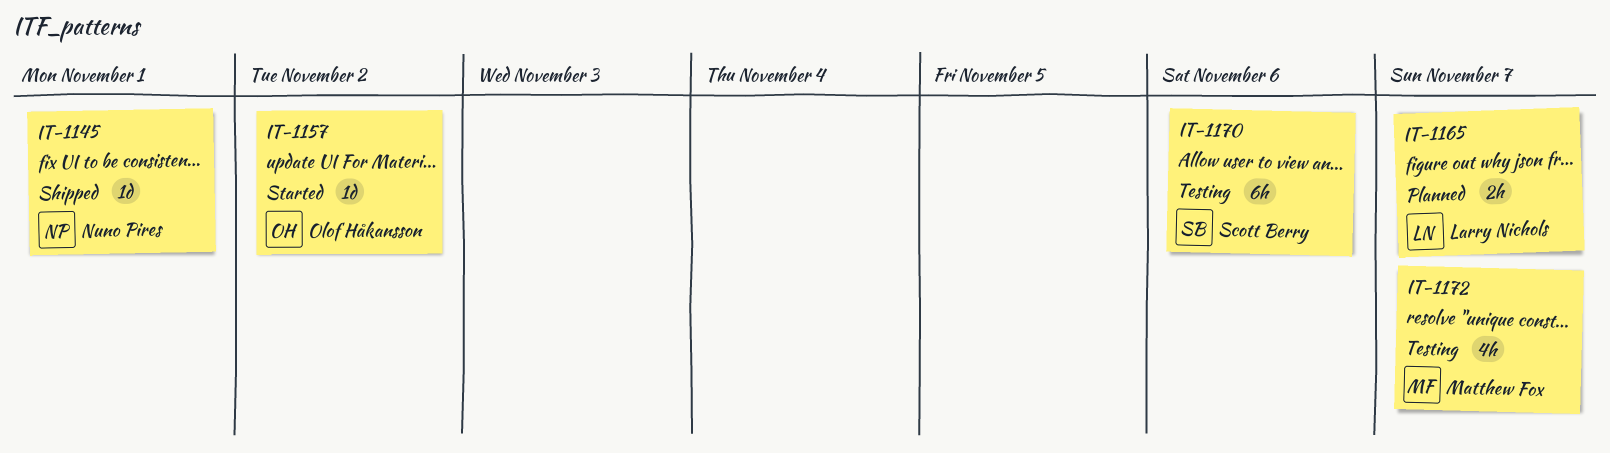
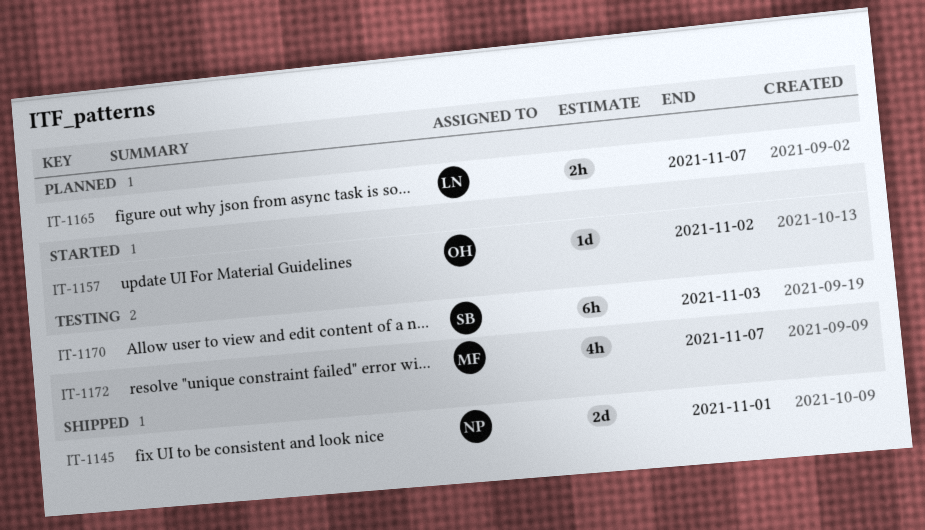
IT-1145, estimate: 1d -> 2d
IT-1170, due: Nov 6 -> Nov 3

